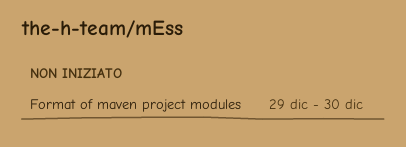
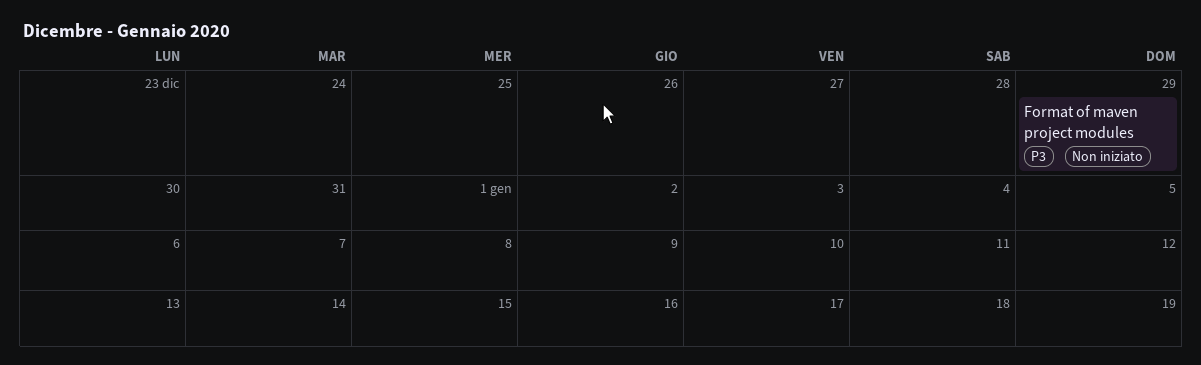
Format of maven project modules, due: Dec 30 -> Dec 29

